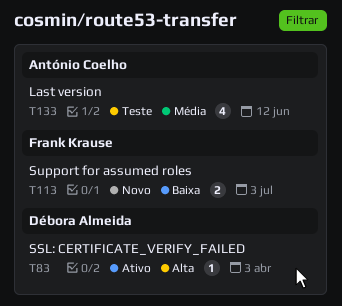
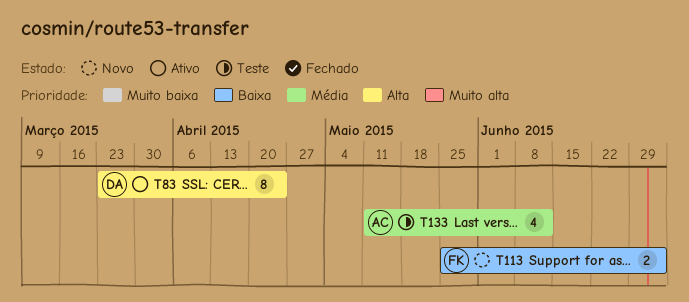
T83, estimate: 1 -> 8
T83, due: Apr 3 -> Apr 24

